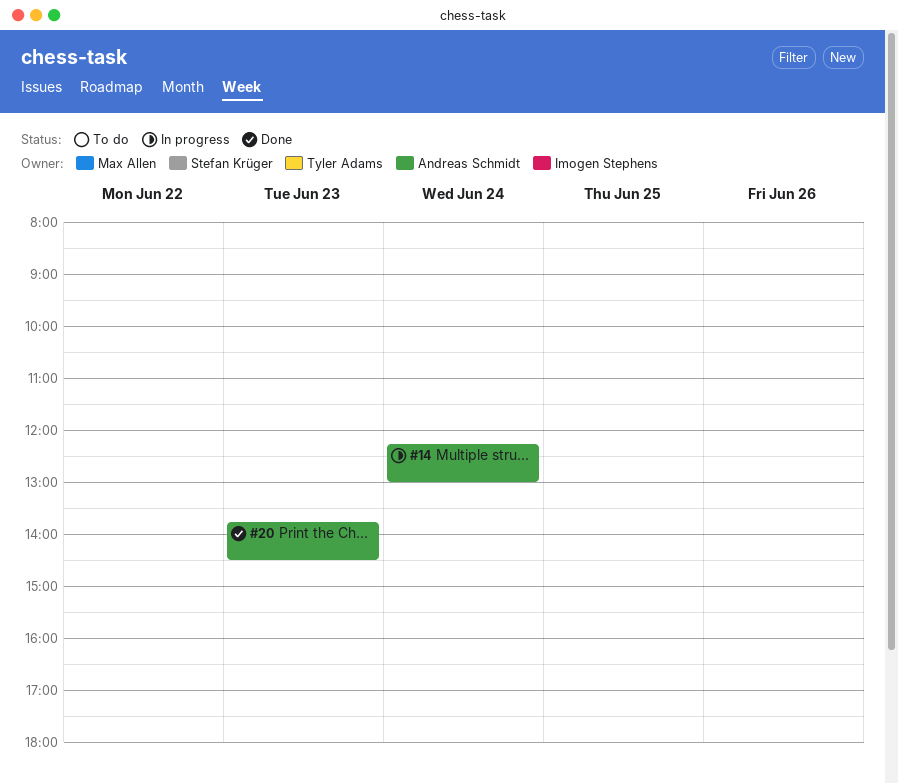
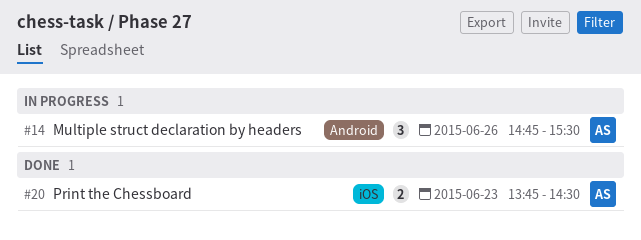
#14, day: Jun 24 -> Jun 26
#14, begins: 12:15 -> 14:45
#14, ends: 13:00 -> 15:30

